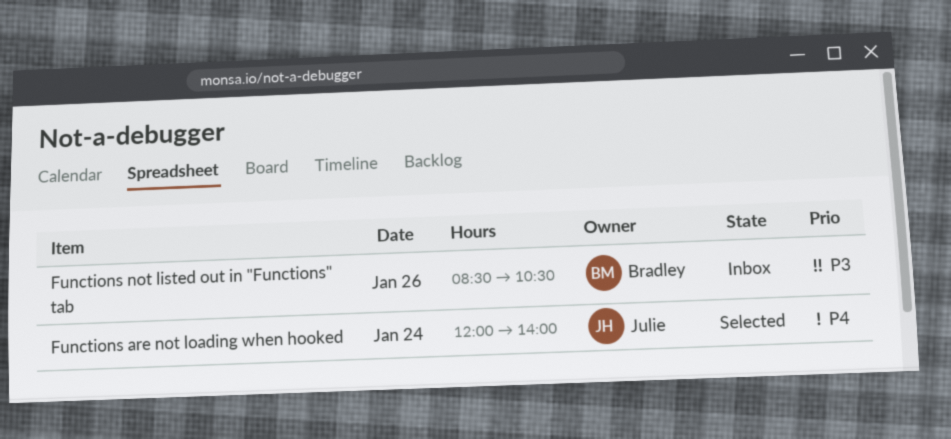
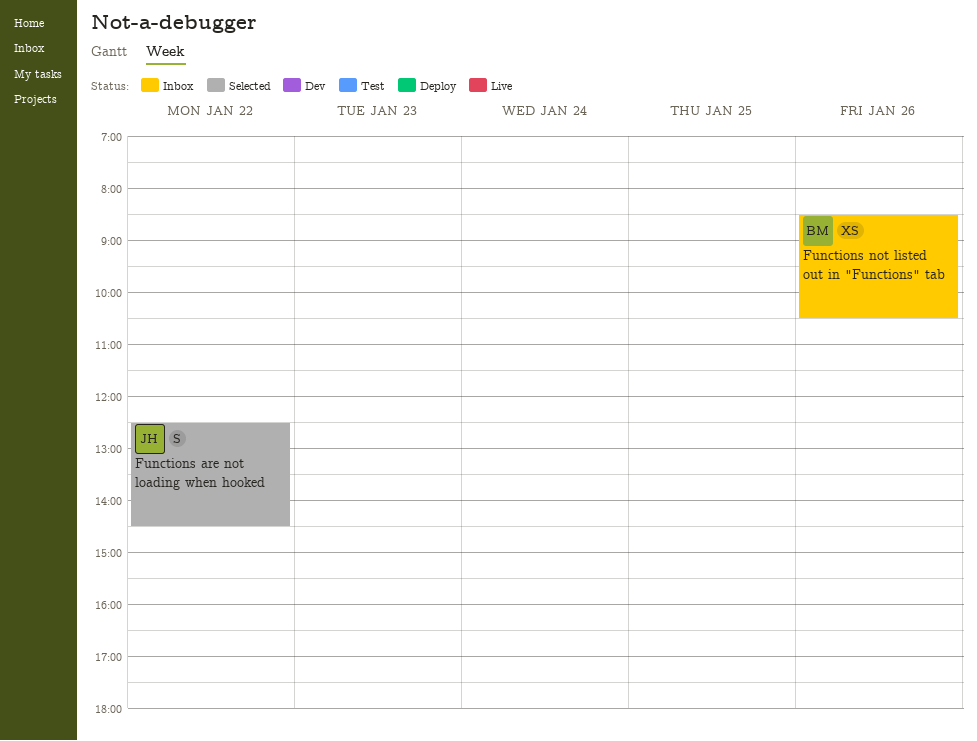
Functions are not loading when hooked, day: Jan 24 -> Jan 22
Functions are not loading when hooked, begins: 12:00 -> 12:30
Functions are not loading when hooked, ends: 14:00 -> 14:30

